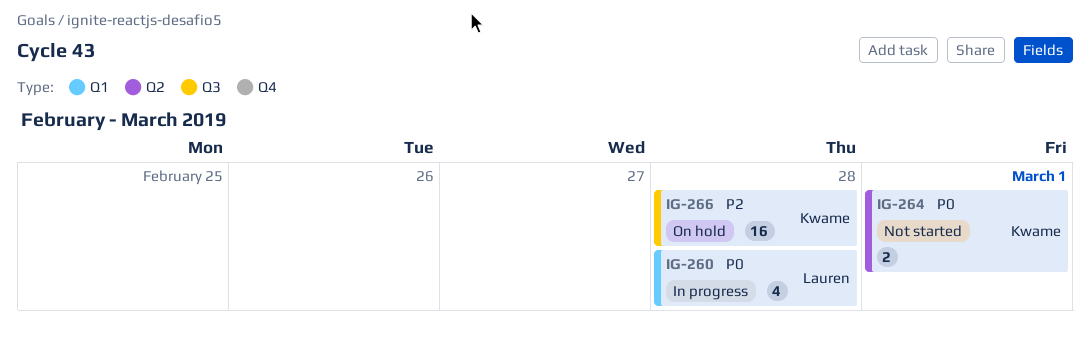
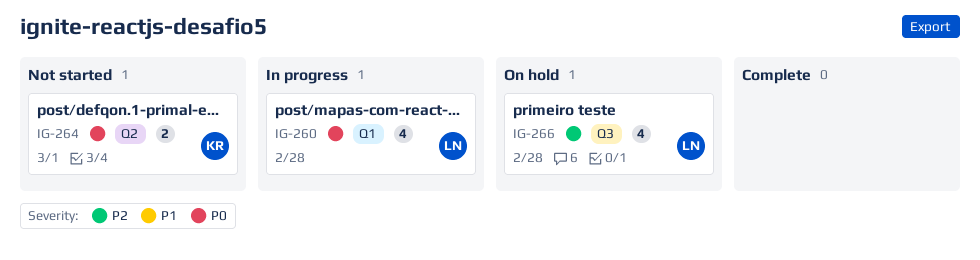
IG-266, owner: Kwame -> Lauren
IG-266, estimate: 16 -> 4

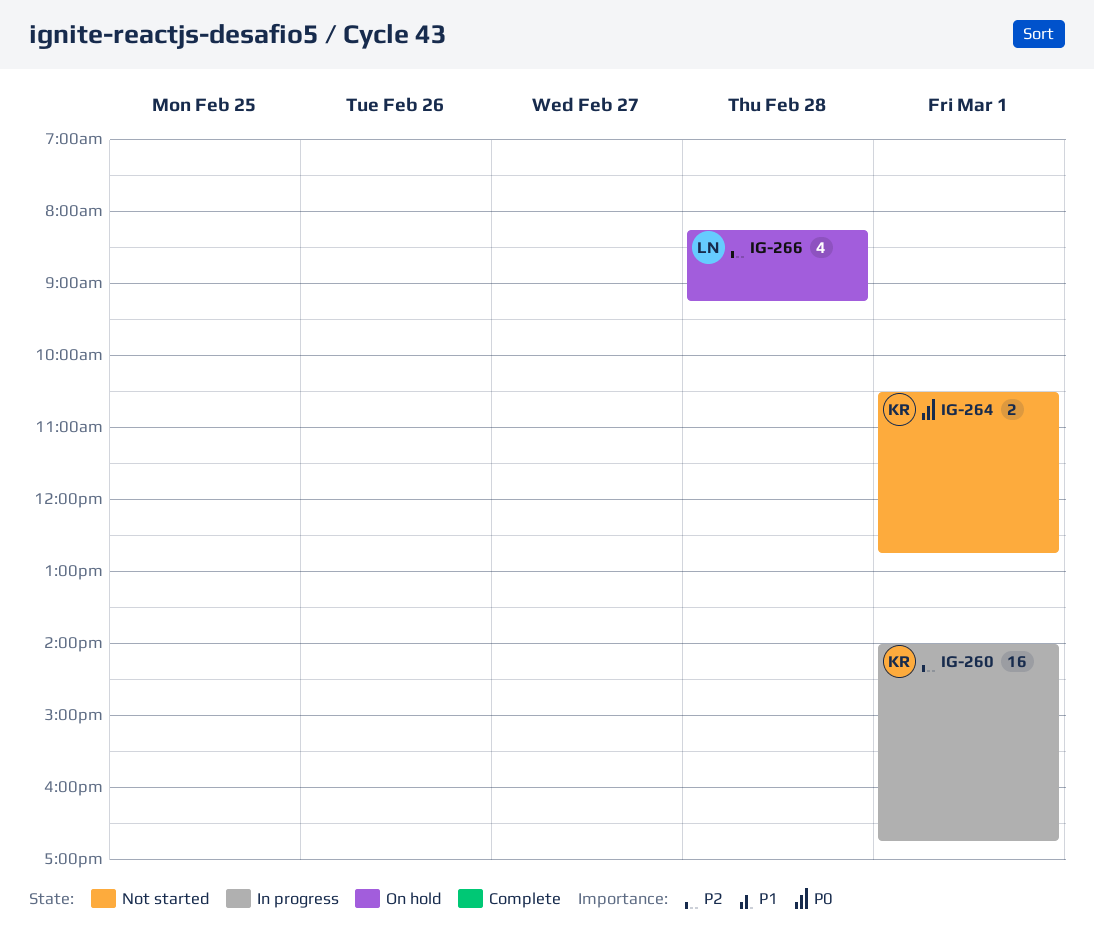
IG-260, owner: LN -> KR
IG-260, priority: P0 -> P2
IG-260, estimate: 4 -> 16
IG-260, day: Feb 28 -> Mar 1

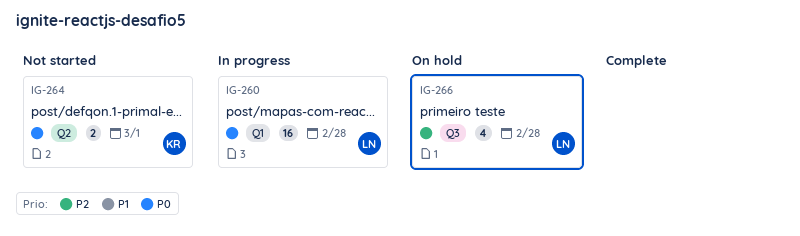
IG-260, owner: KR -> LN
IG-260, priority: P2 -> P0
IG-260, day: Mar 1 -> Feb 28

